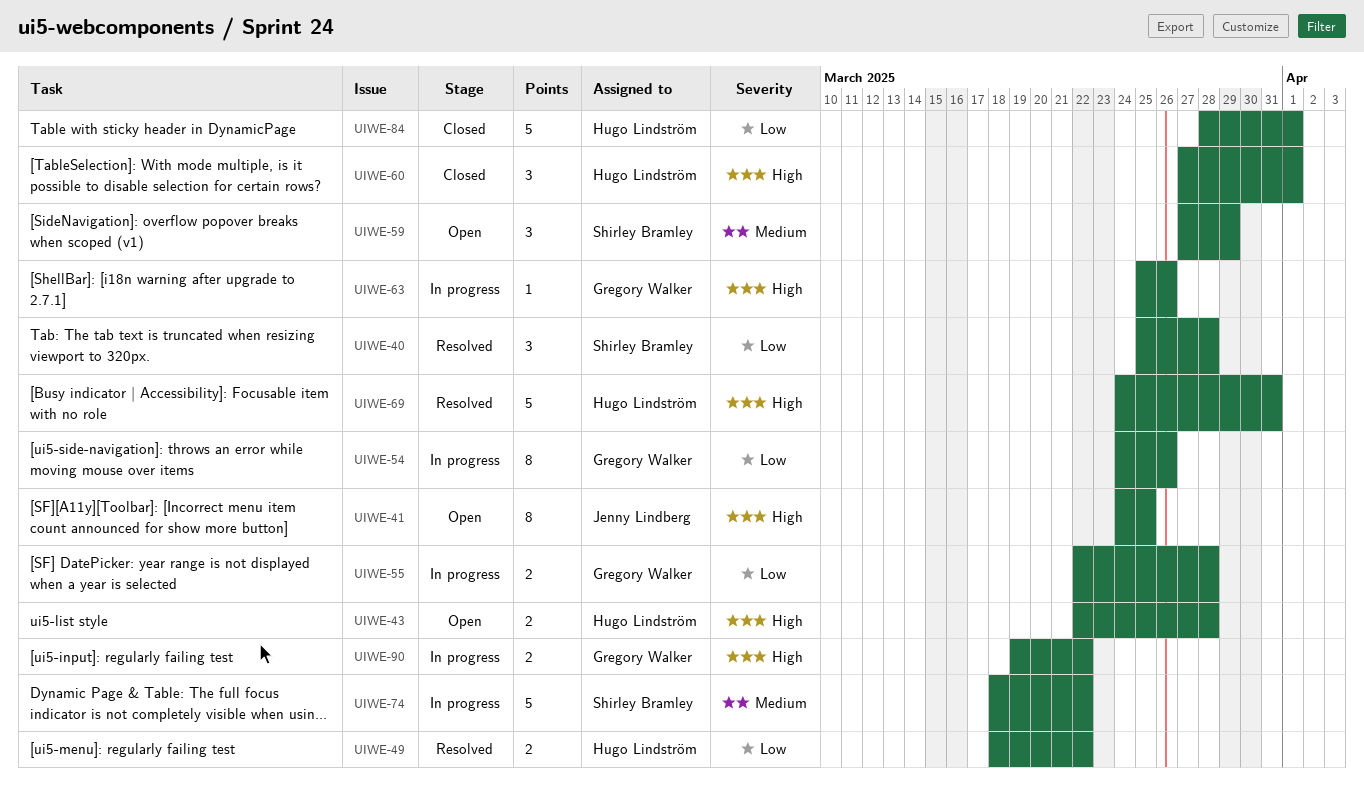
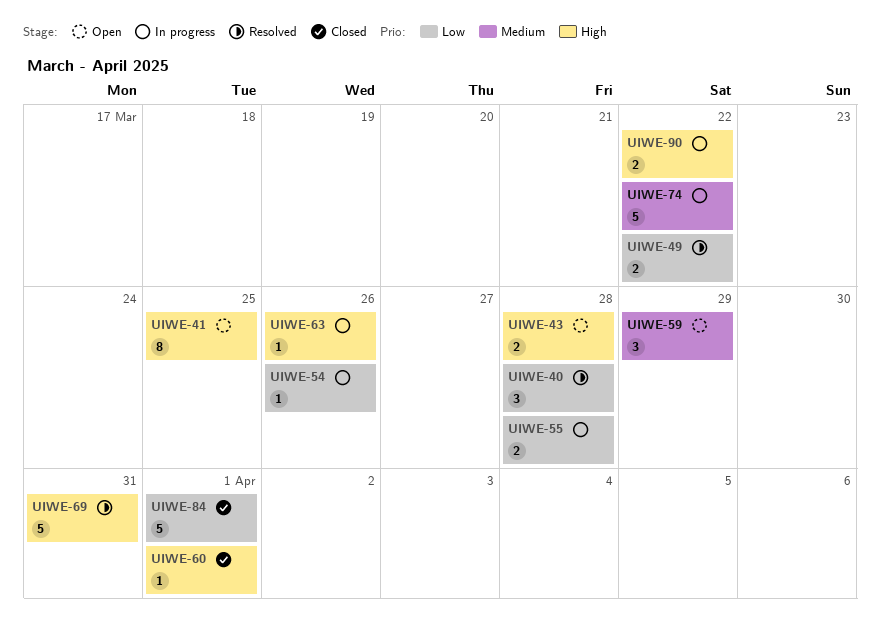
UIWE-54, estimate: 8 -> 1
UIWE-60, estimate: 3 -> 1

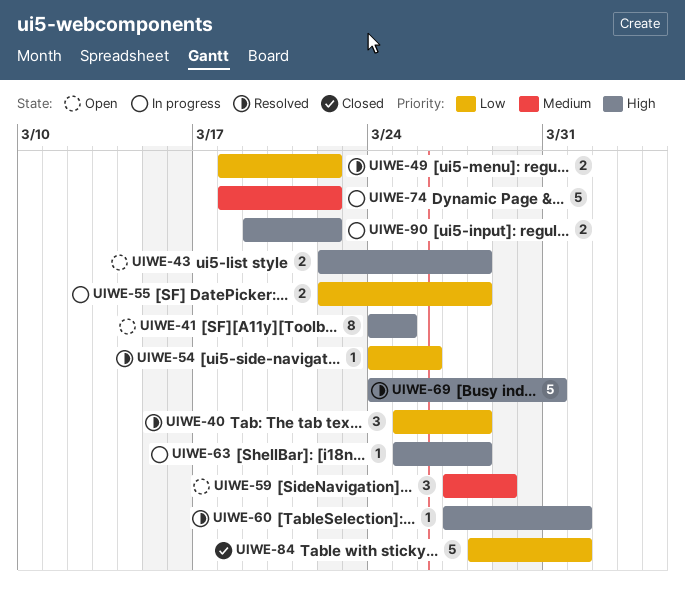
UIWE-54, status: In progress -> Resolved
UIWE-60, status: Closed -> Resolved
UIWE-63, due: Mar 26 -> Mar 28

